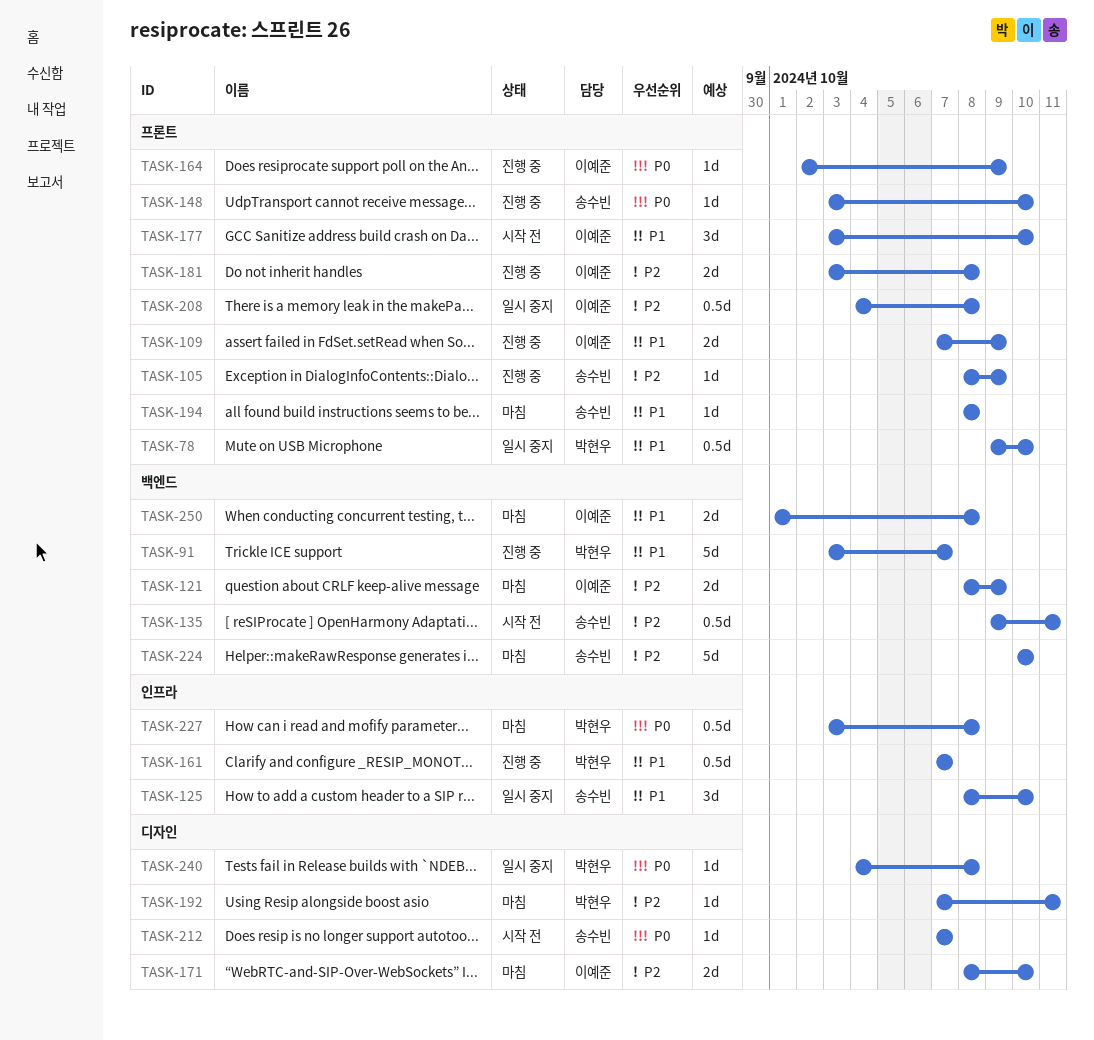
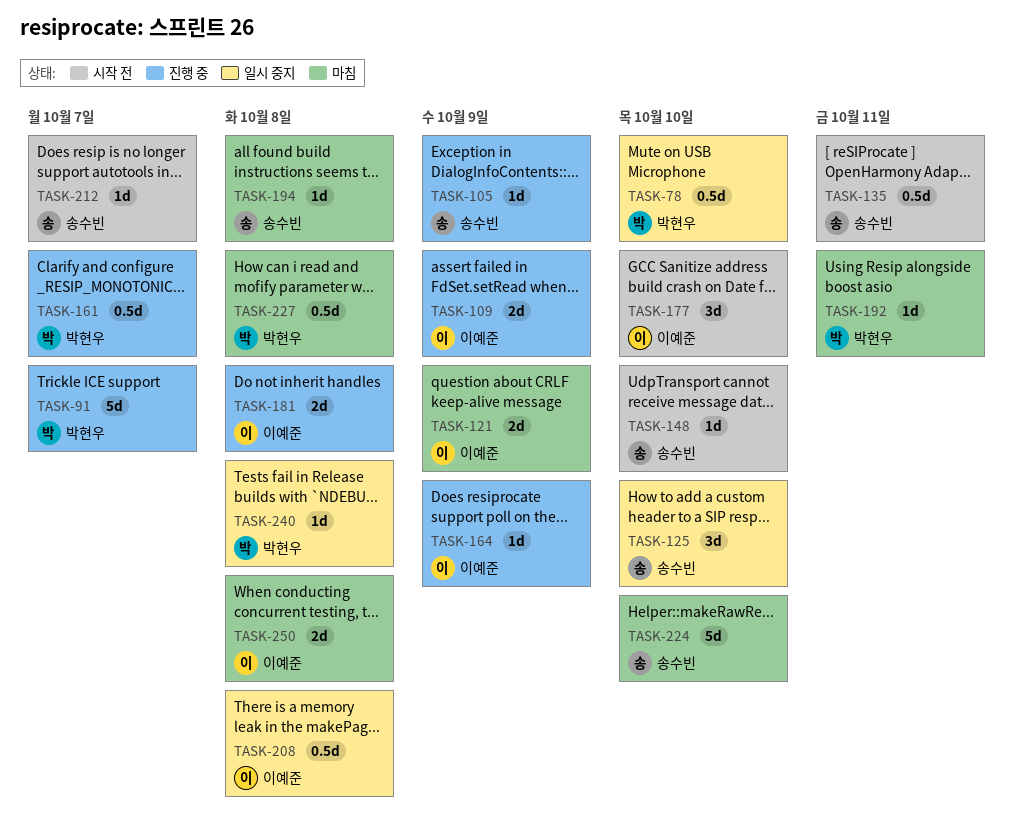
TASK-148, status: 진행 중 -> 시작 전
TASK-171: present -> none

